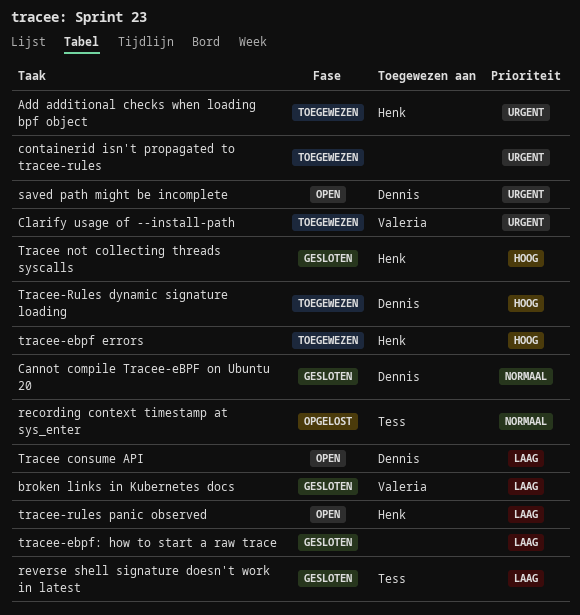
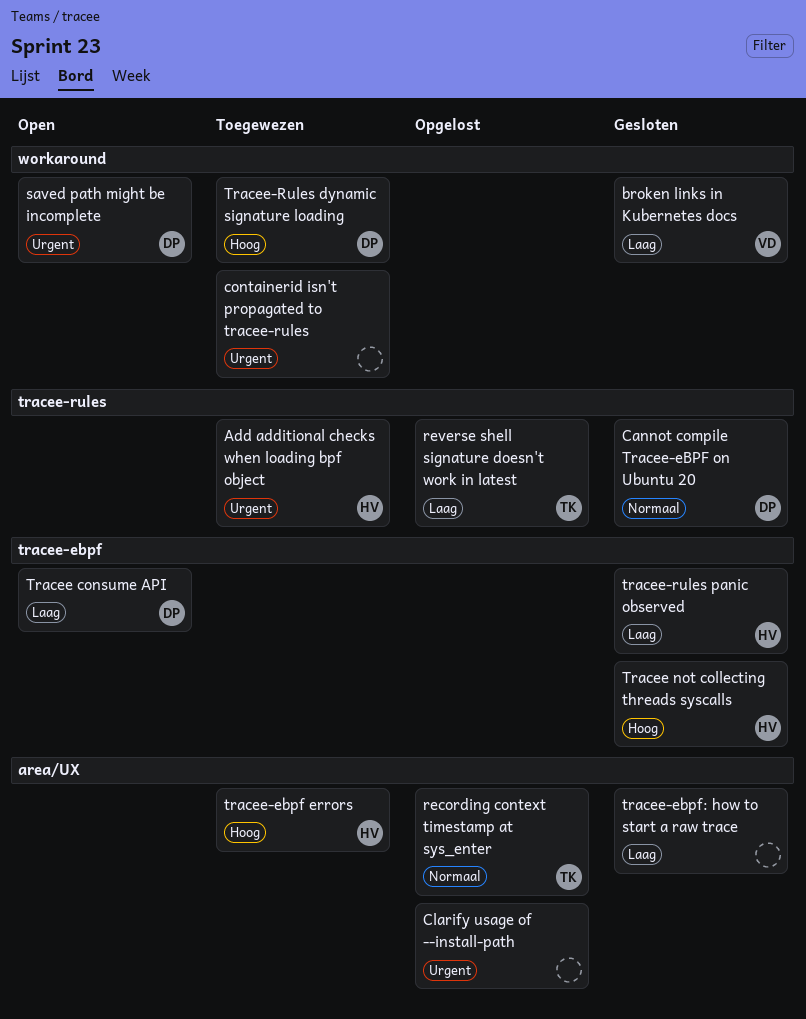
Clarify usage of --install-path, status: Toegewezen -> Opgelost
Clarify usage of --install-path, owner: Valeria -> none
reverse shell signature doesn't work in latest, status: Gesloten -> Opgelost
tracee-rules panic observed, status: Open -> Gesloten

